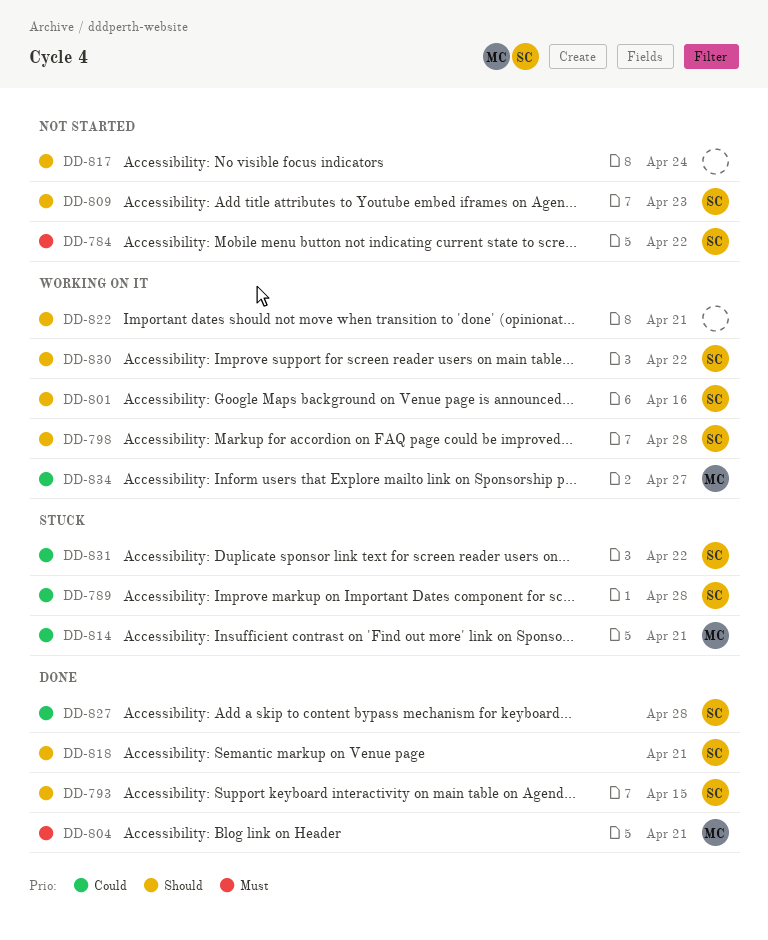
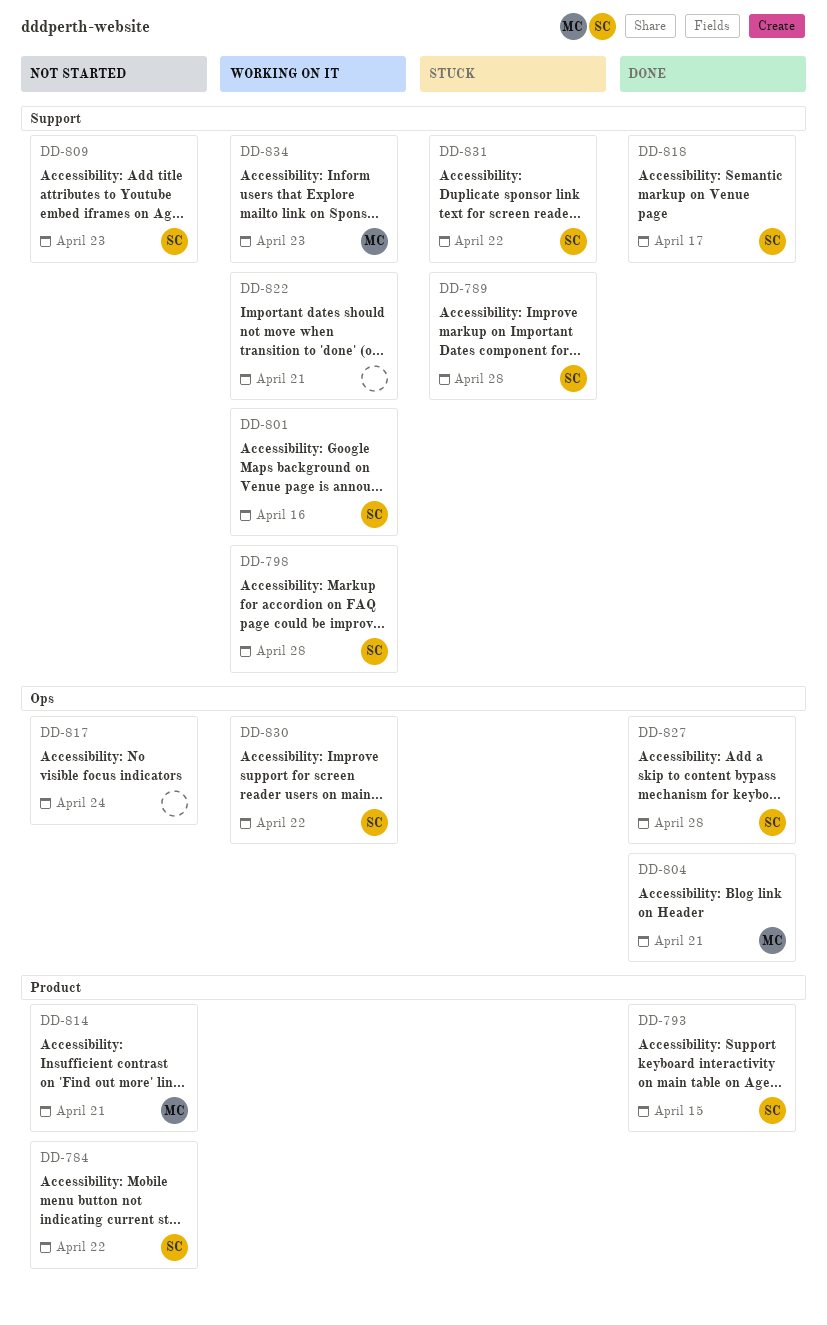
DD-814, status: Stuck -> Not started
DD-818, due: Apr 21 -> Apr 17
DD-834, due: Apr 27 -> Apr 23

